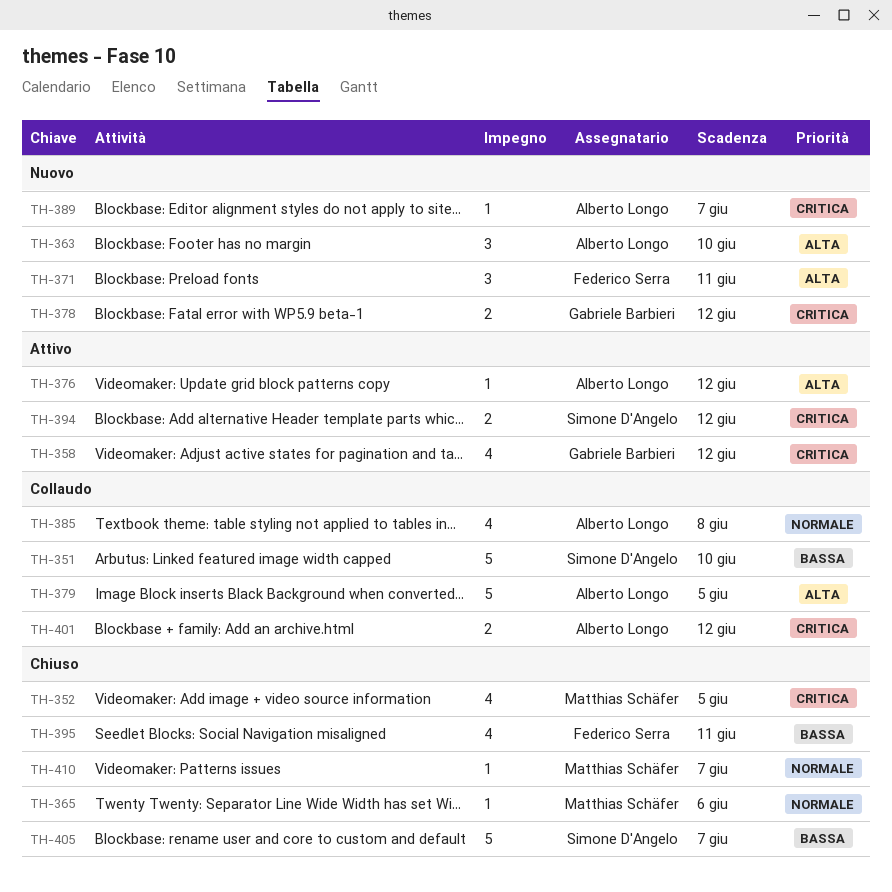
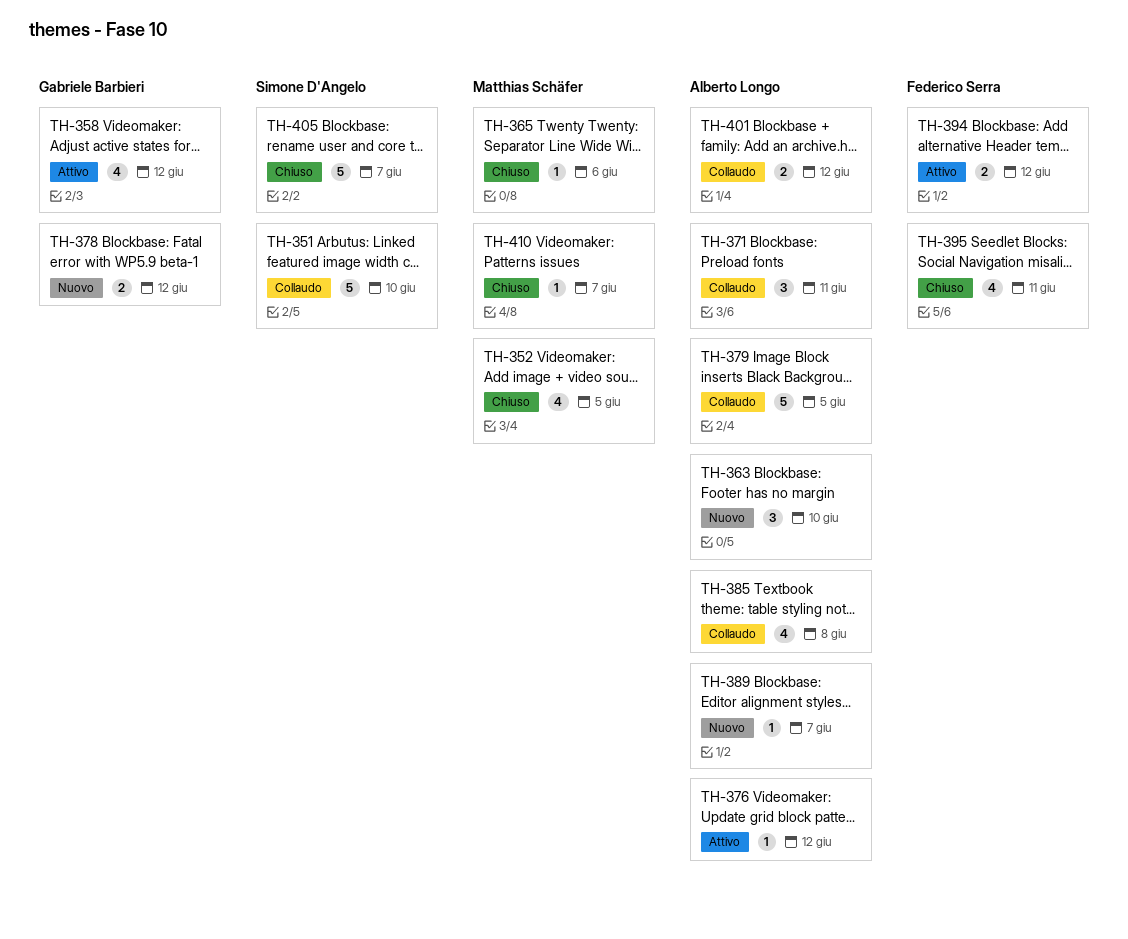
TH-371, status: Nuovo -> Collaudo
TH-371, owner: Federico Serra -> Alberto Longo
TH-394, owner: Simone D'Angelo -> Federico Serra

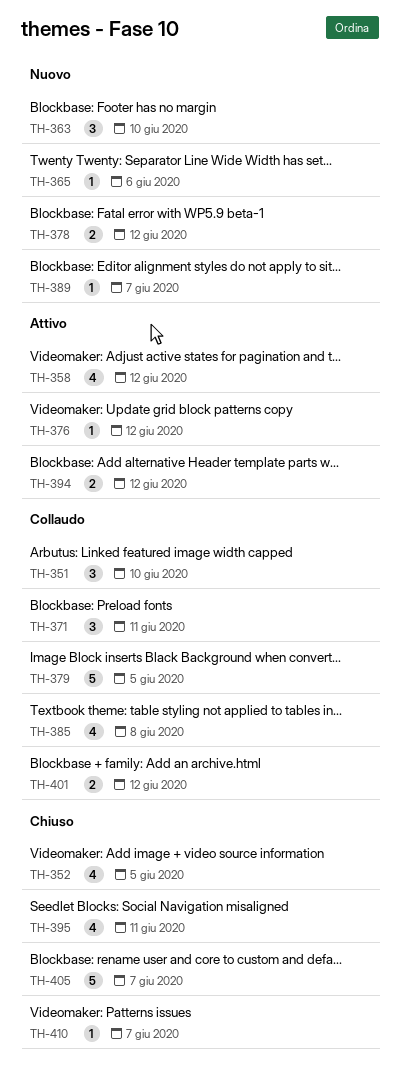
TH-351, estimate: 5 -> 3
TH-365, status: Chiuso -> Nuovo

